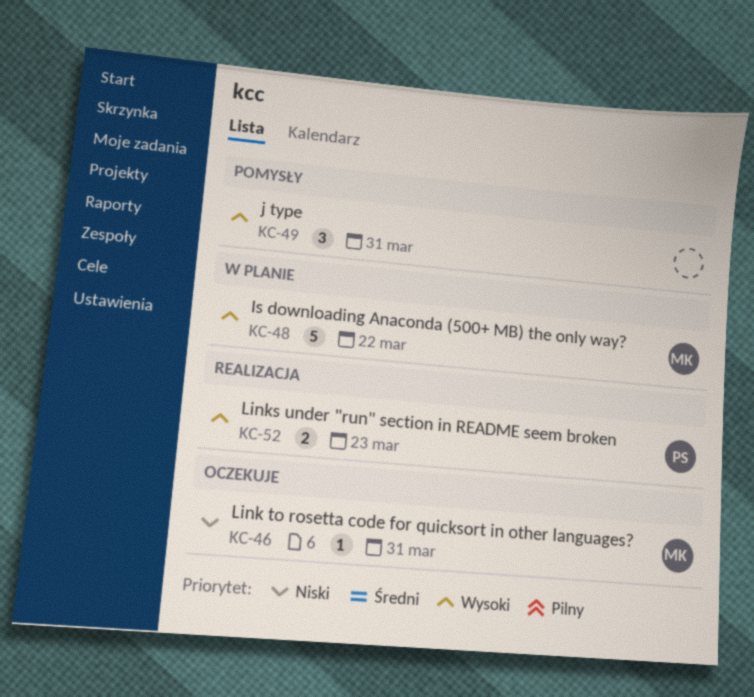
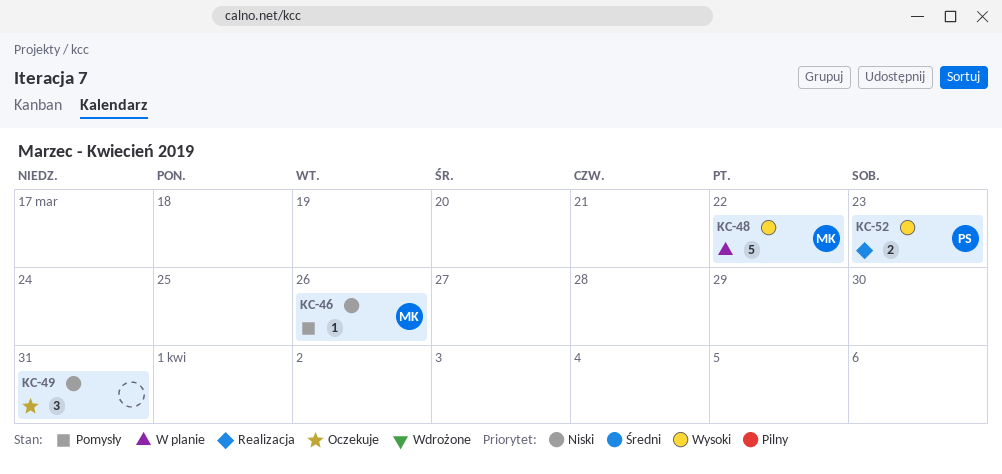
KC-46, status: Oczekuje -> Pomysły
KC-46, due: Mar 31 -> Mar 26
KC-49, status: Pomysły -> Oczekuje
KC-49, priority: Wysoki -> Niski

